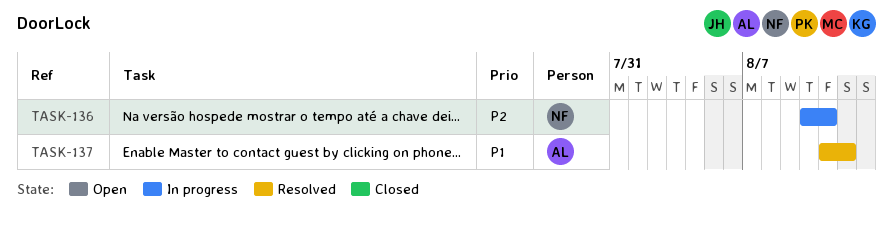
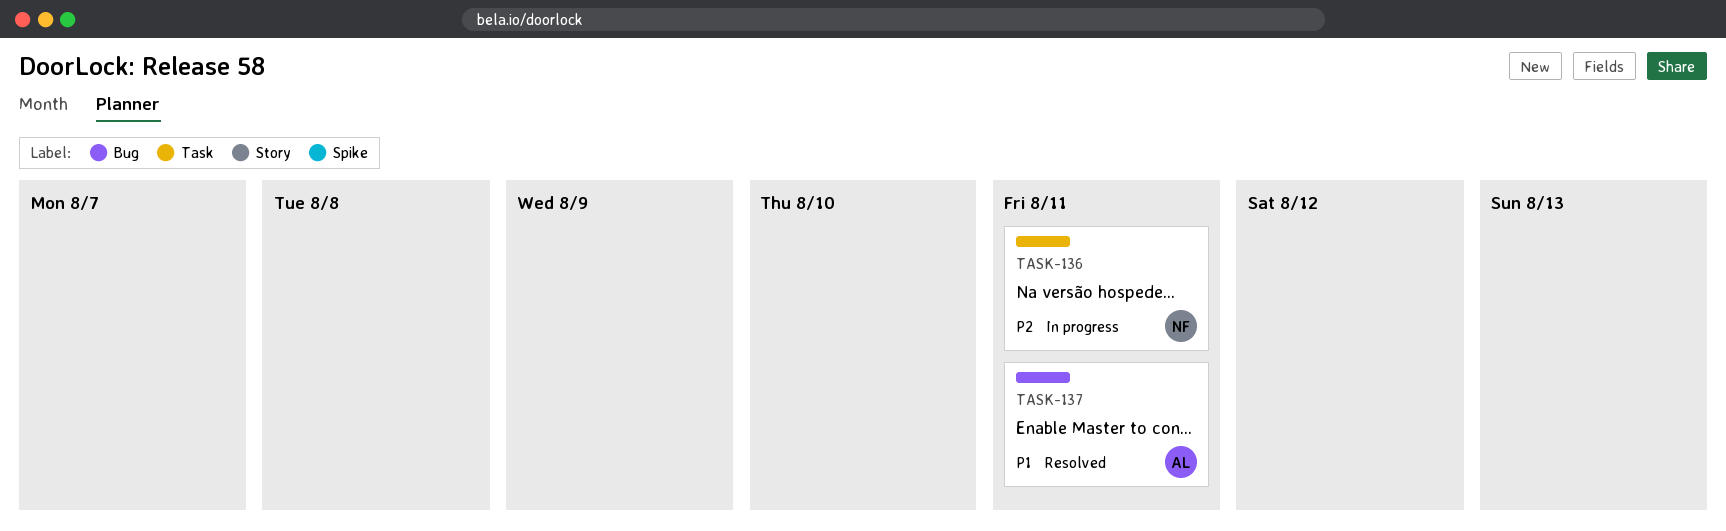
TASK-137, due: Aug 12 -> Aug 11

